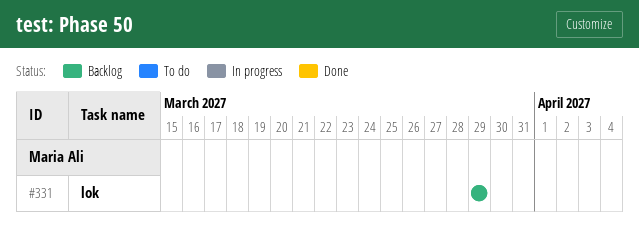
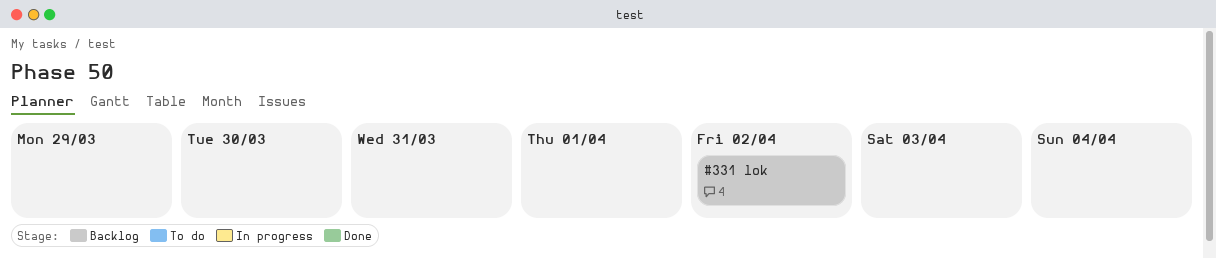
#331, due: Mar 29 -> Apr 2

